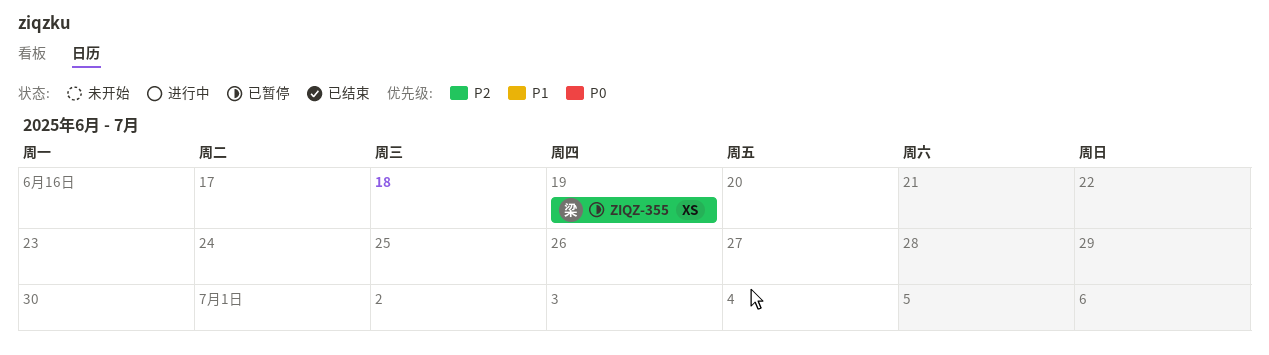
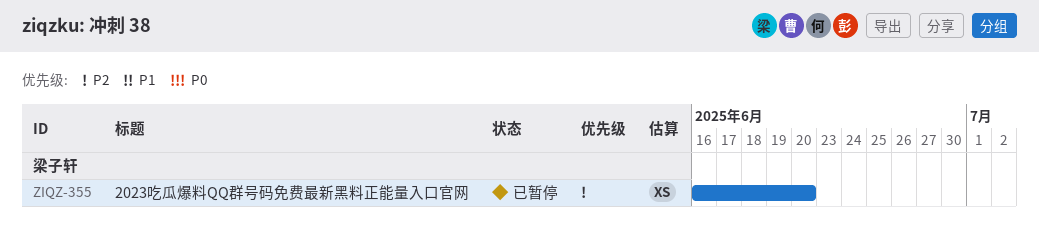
ZIQZ-355, start: Jun 19 -> Jun 16
ZIQZ-355, due: Jun 19 -> Jun 20

